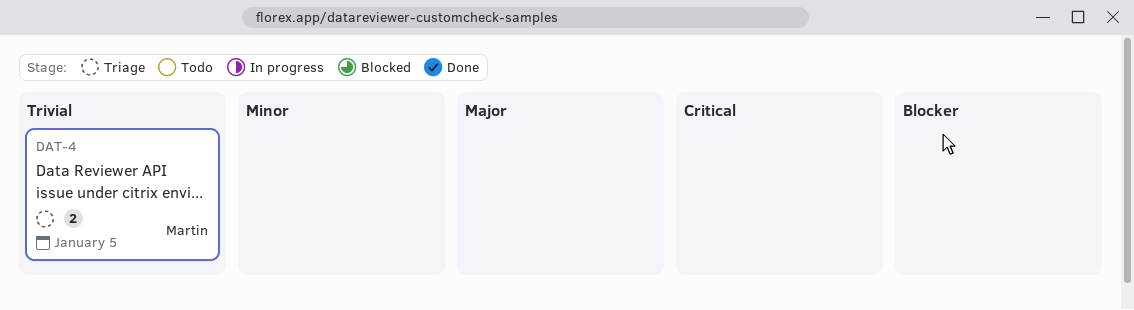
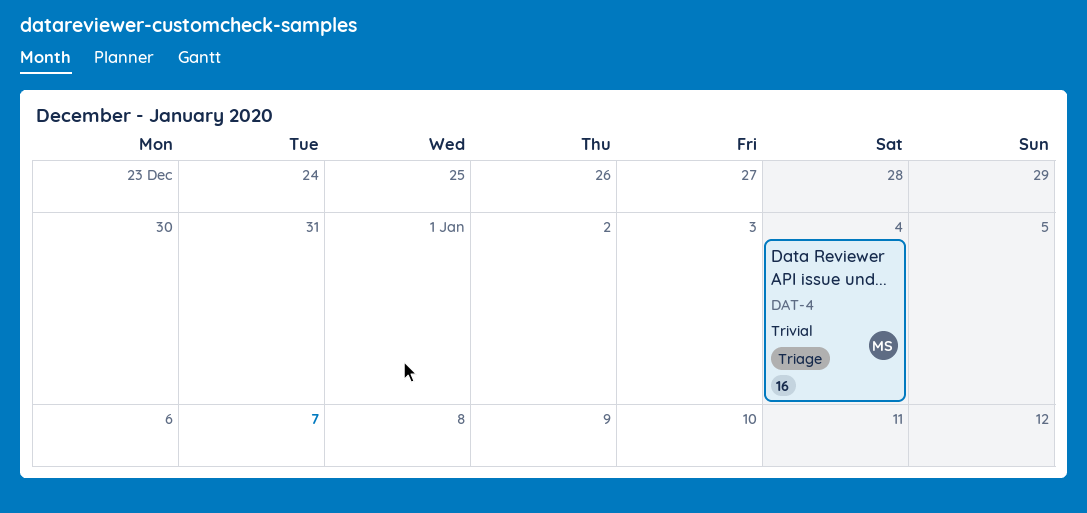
DAT-4, estimate: 2 -> 16
DAT-4, due: Jan 5 -> Jan 4

